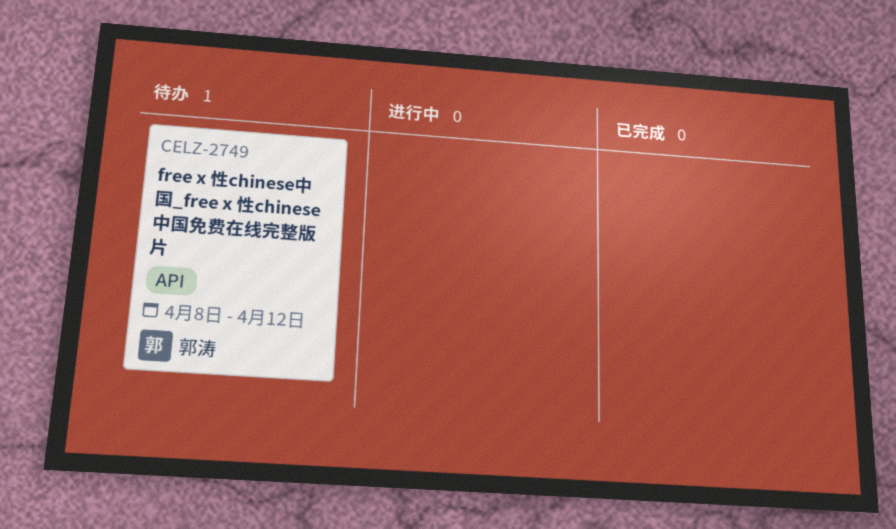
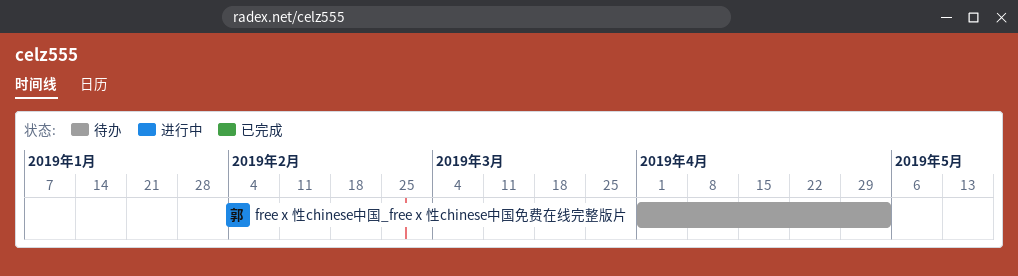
freeⅹ性chinese中国_freeⅹ性chinese中国免费在线完整版片, start: Apr 8 -> Apr 1
freeⅹ性chinese中国_freeⅹ性chinese中国免费在线完整版片, due: Apr 12 -> May 3

